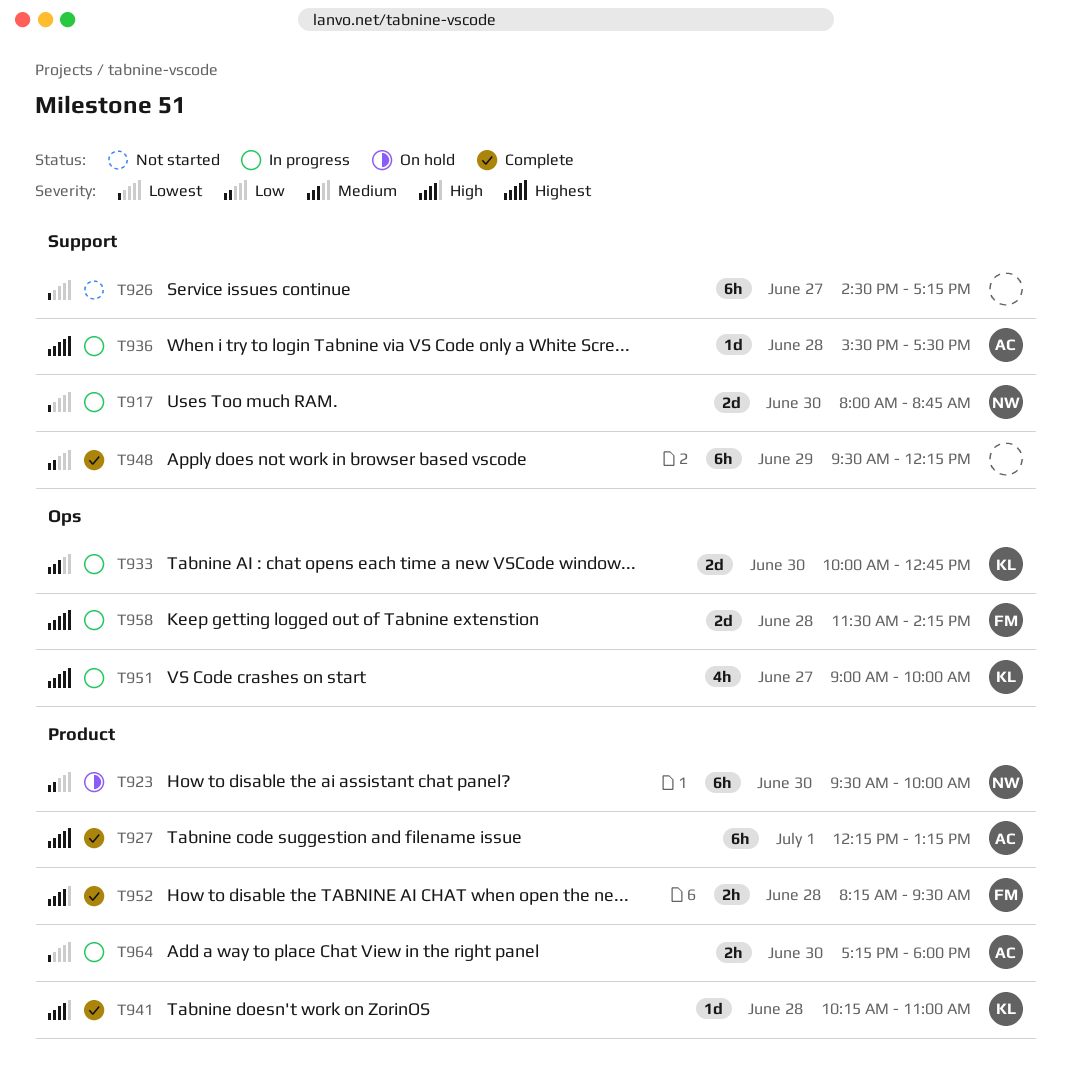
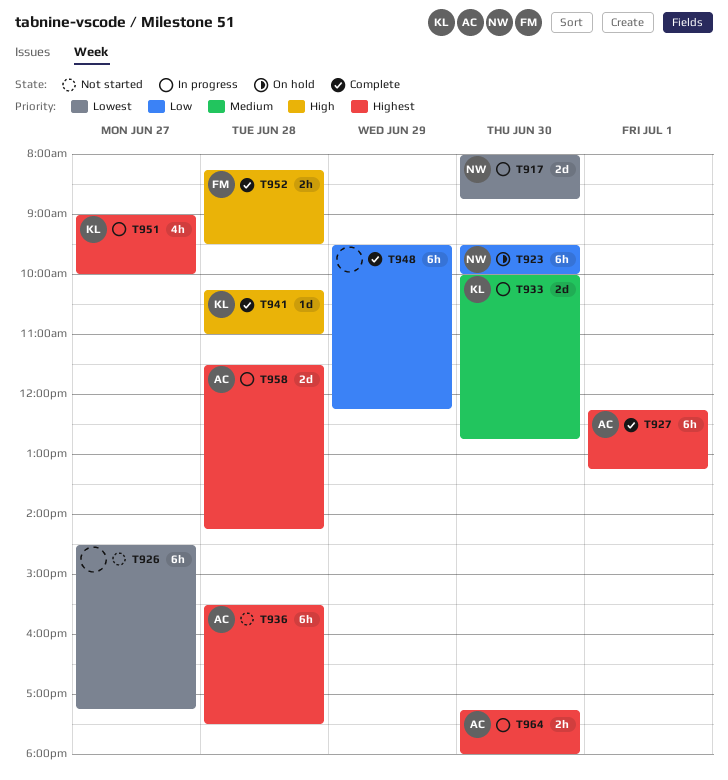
T936, status: In progress -> Not started
T936, estimate: 1d -> 6h
T958, owner: FM -> AC
T964, priority: Lowest -> Highest

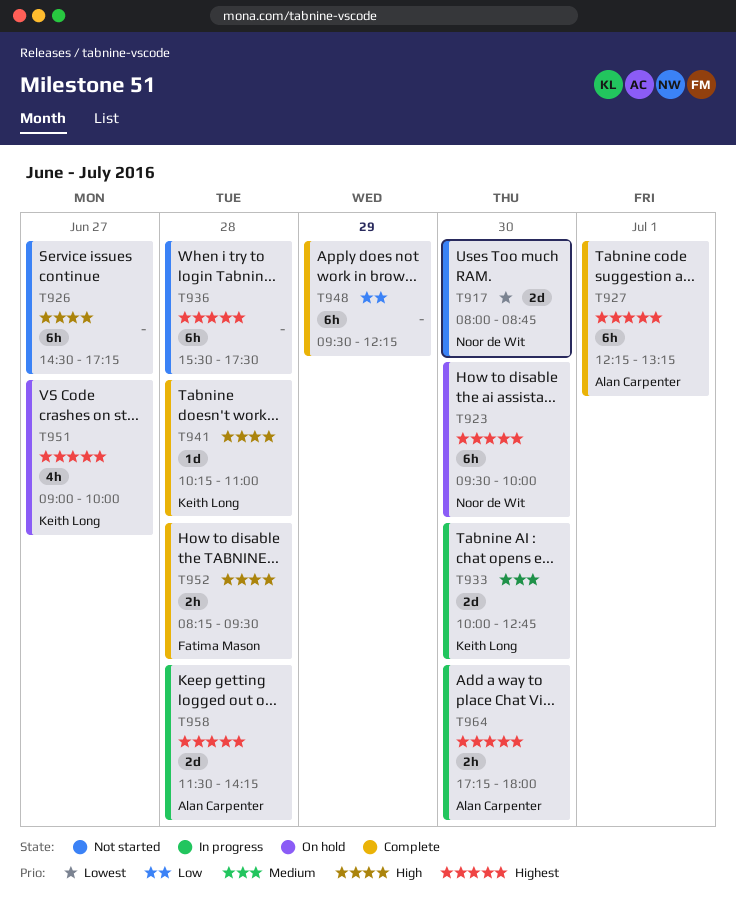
T917, status: In progress -> Not started
T923, priority: Low -> Highest
T926, priority: Lowest -> High
T936, owner: Alan Carpenter -> none
T951, status: In progress -> On hold

